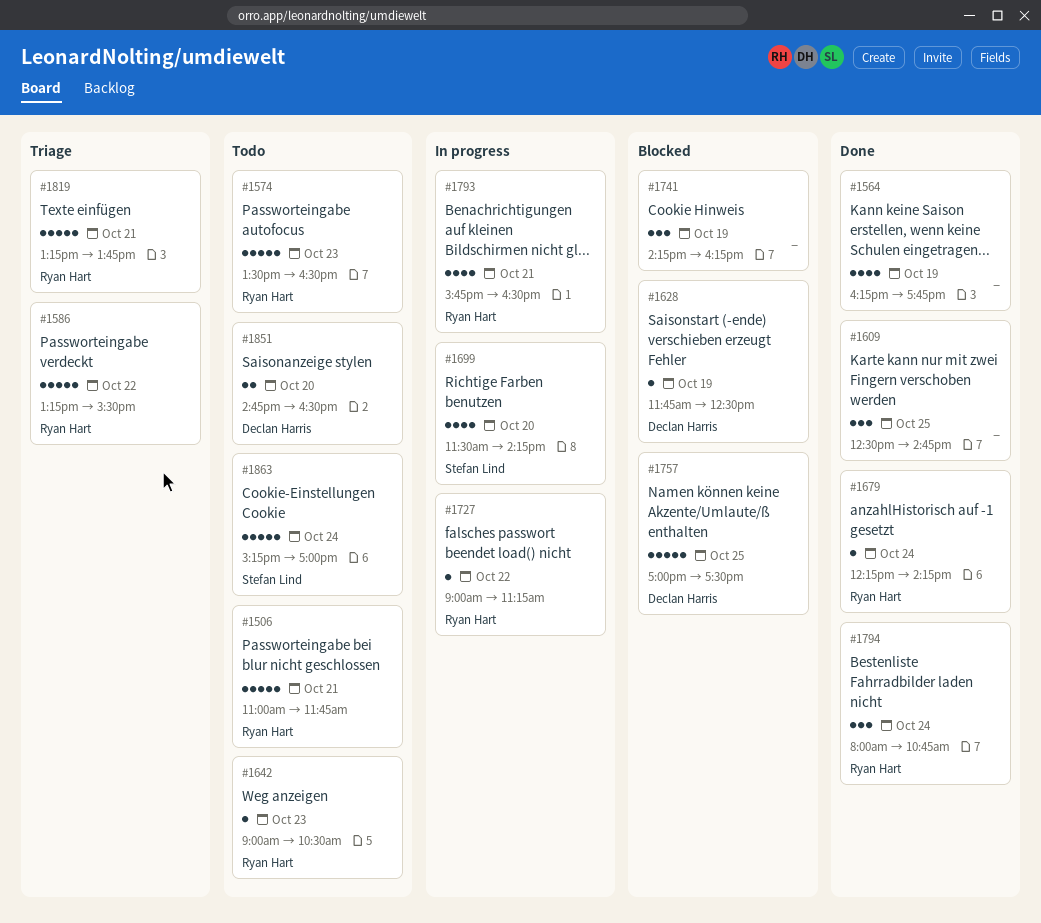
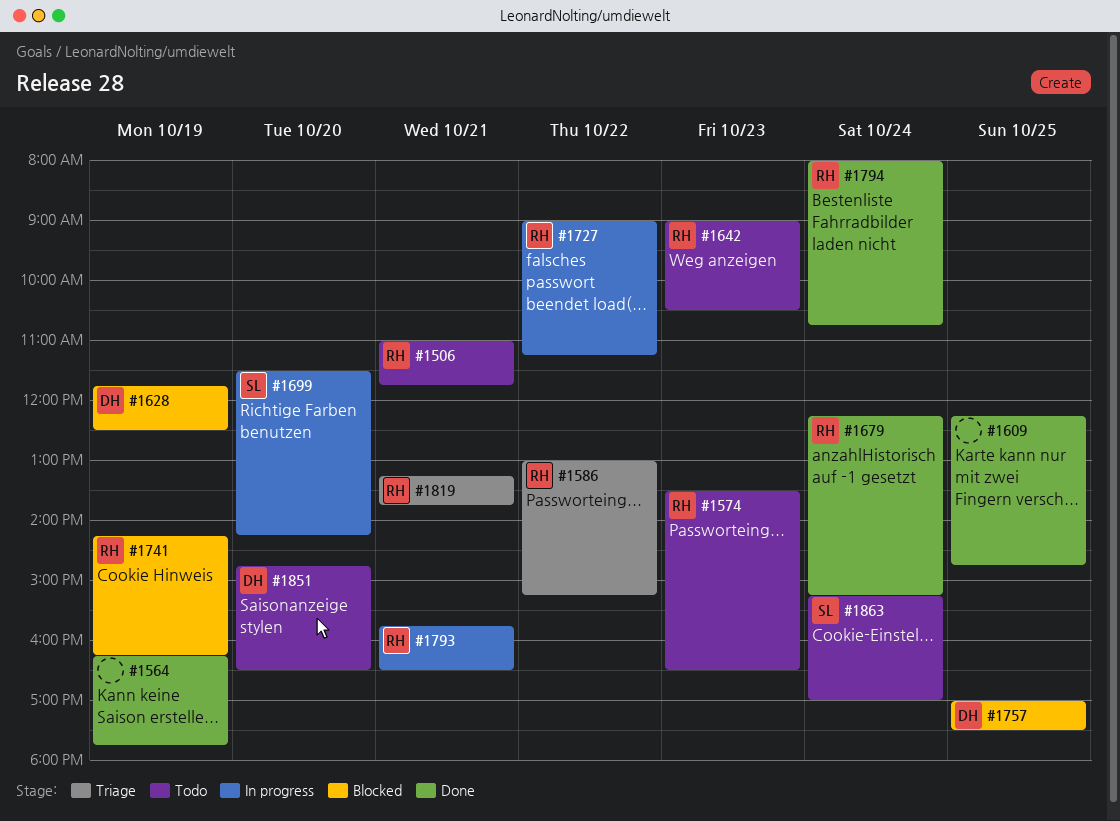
#1586, begins: 13:15 -> 13:00
#1586, ends: 15:30 -> 15:15
#1609, begins: 12:30 -> 12:15
#1679, ends: 14:15 -> 15:15
#1741, owner: none -> Ryan Hart

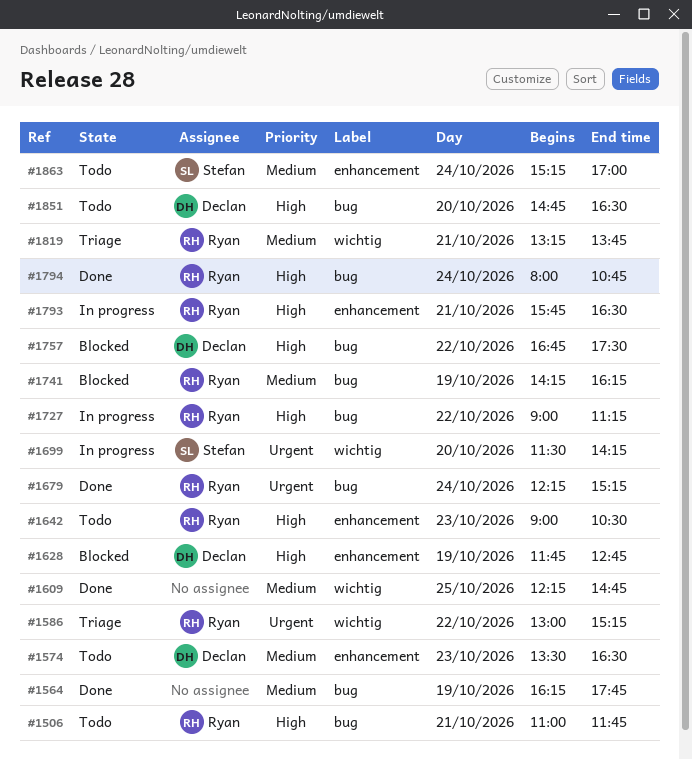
#1574, owner: Ryan -> Declan
#1628, ends: 12:30 -> 12:45
#1757, day: Oct 25 -> Oct 22
#1757, begins: 17:00 -> 16:45

